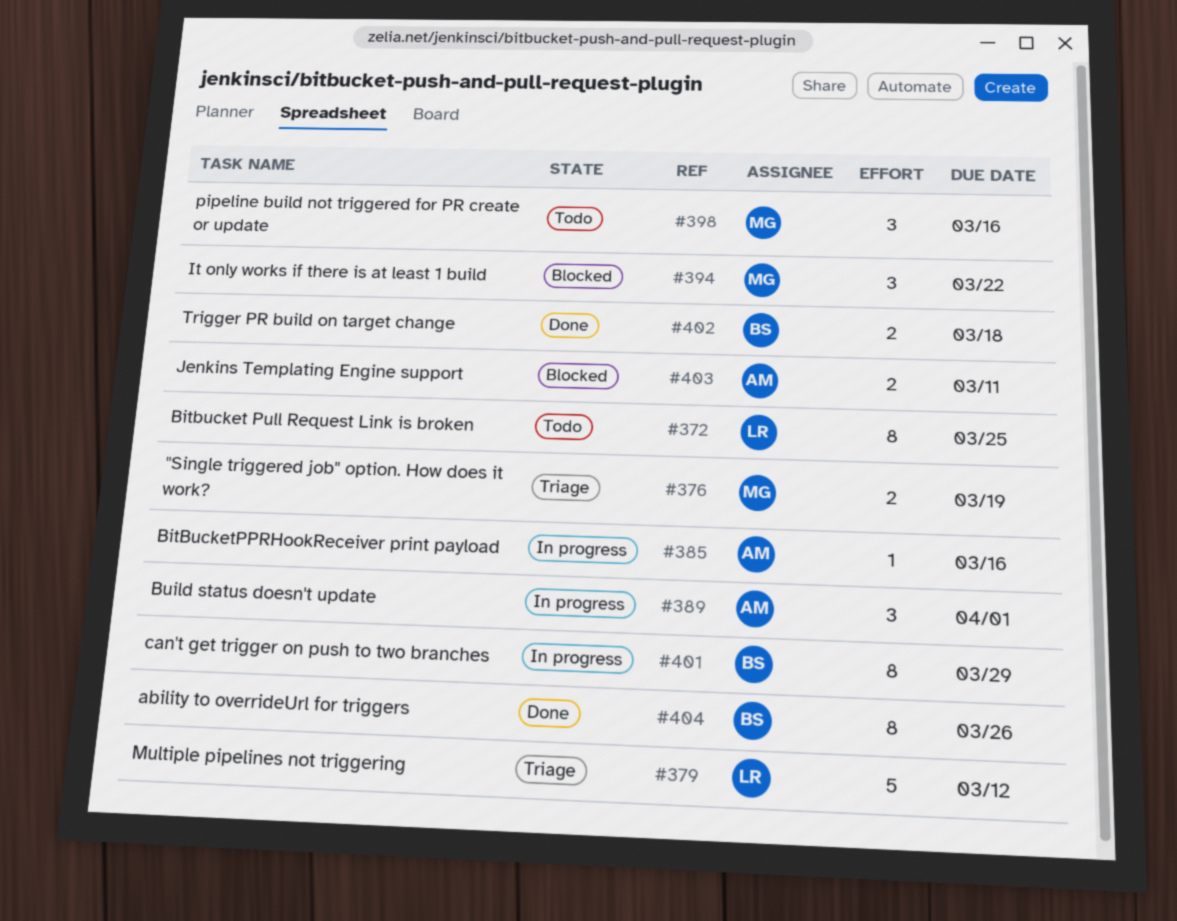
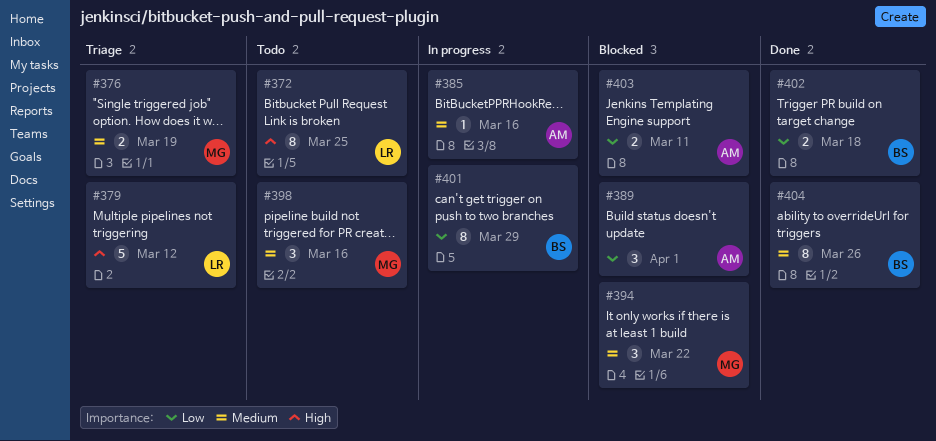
#389, status: In progress -> Blocked

